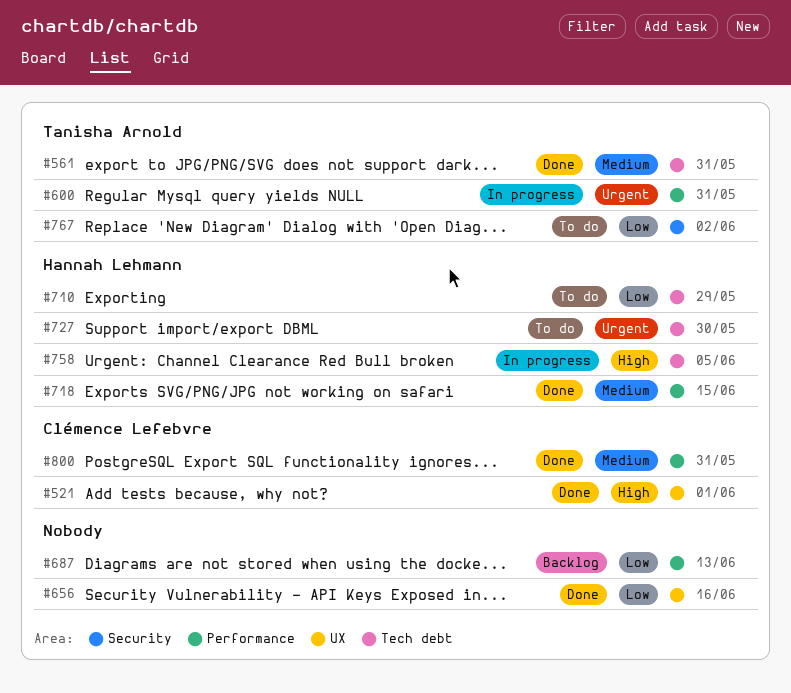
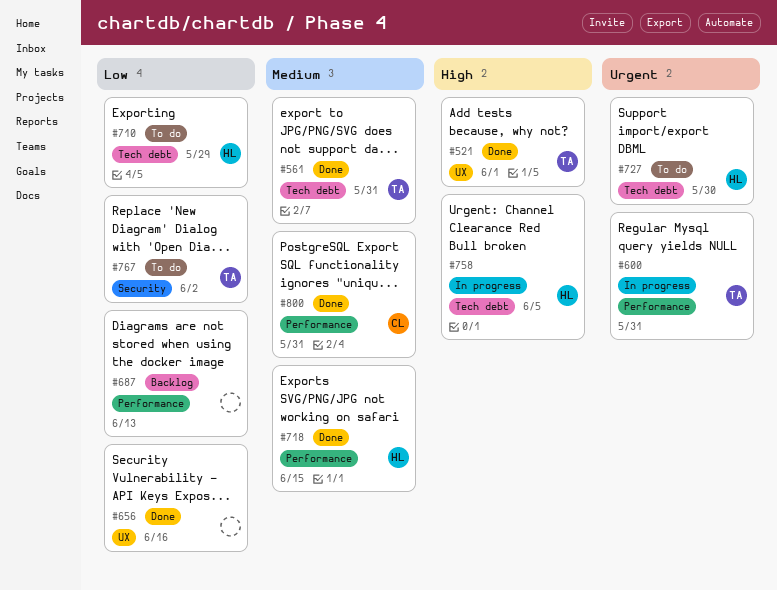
#521, owner: Clémence Lefebvre -> Tanisha Arnold

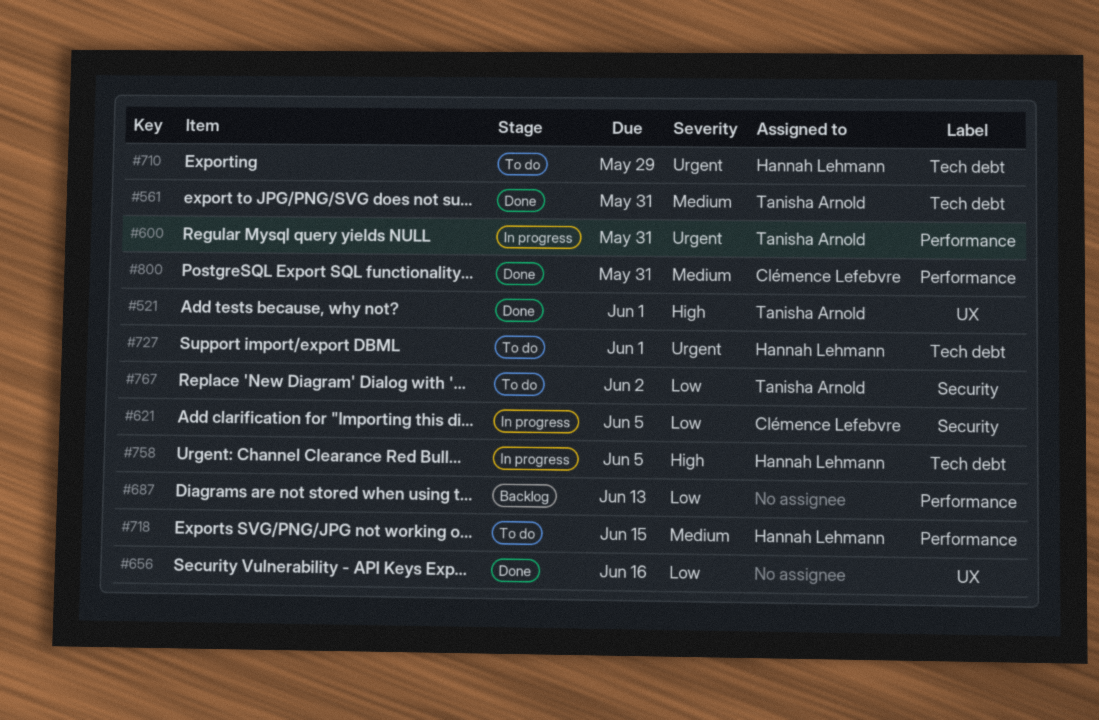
#621: none -> present
#710, priority: Low -> Urgent
#718, status: Done -> To do
#727, due: May 30 -> Jun 1

